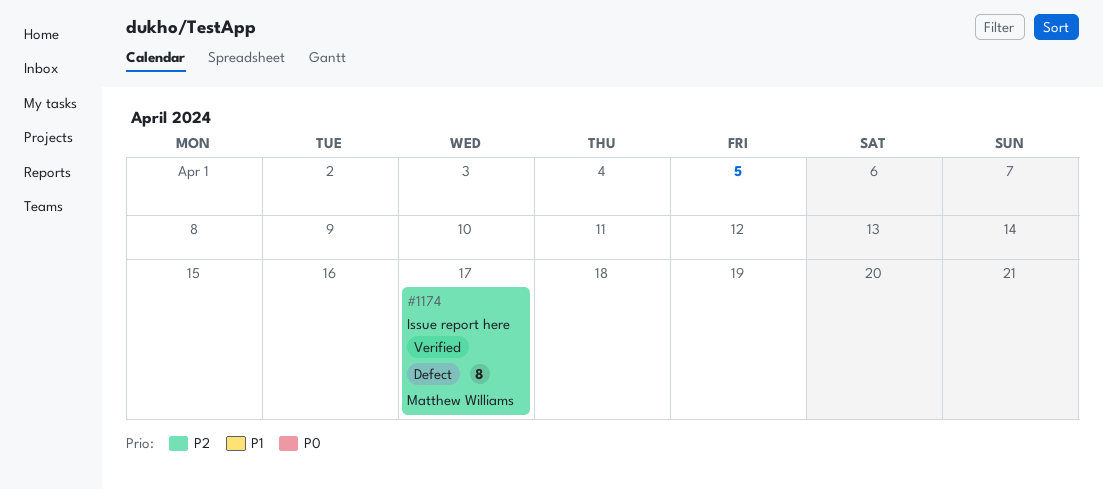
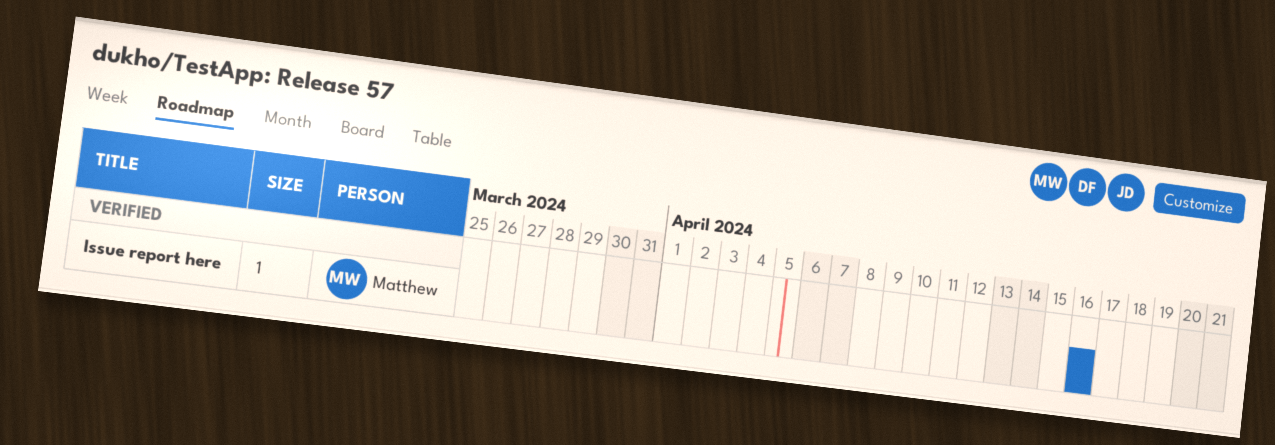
Issue report here, estimate: 8 -> 1
Issue report here, due: Apr 17 -> Apr 16

